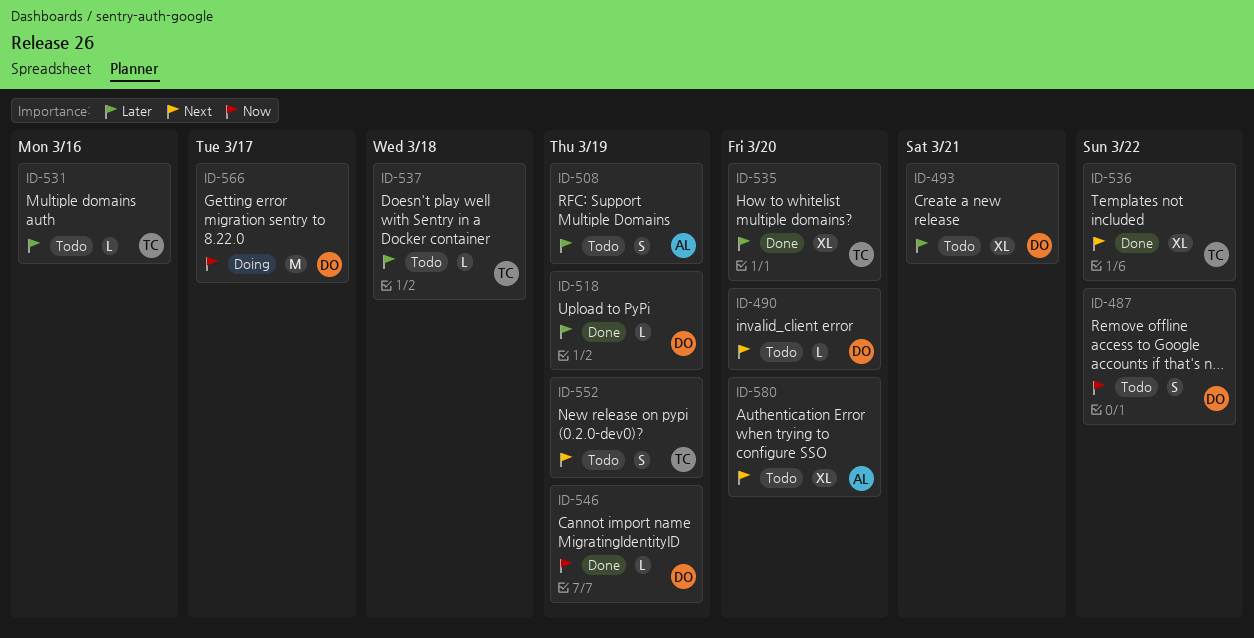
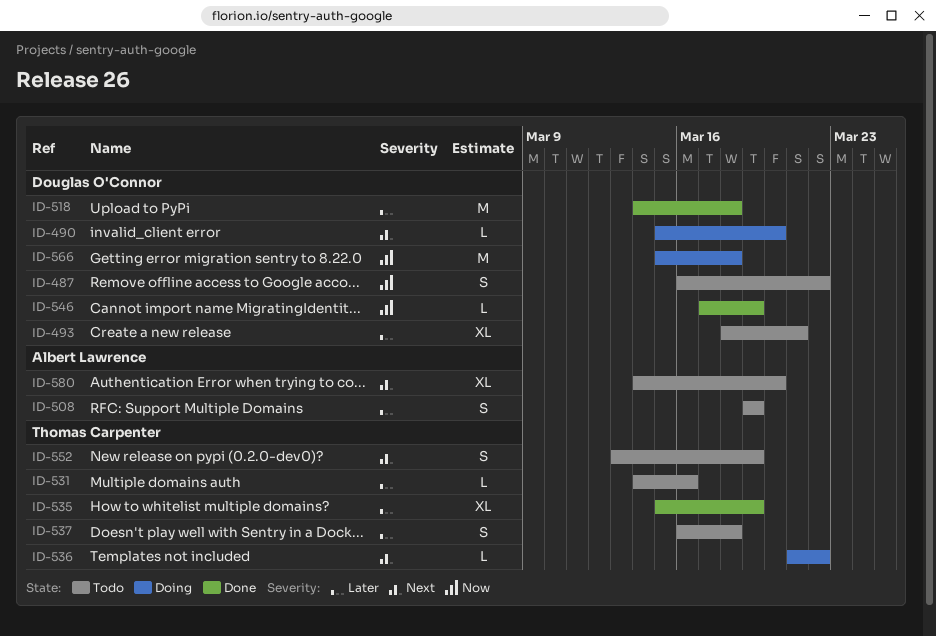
ID-490, status: Todo -> Doing
ID-518, estimate: L -> M
ID-518, due: Mar 19 -> Mar 18
ID-535, due: Mar 20 -> Mar 19
ID-536, status: Done -> Doing
ID-536, estimate: XL -> L
ID-537, estimate: L -> S
ID-566, due: Mar 17 -> Mar 18

